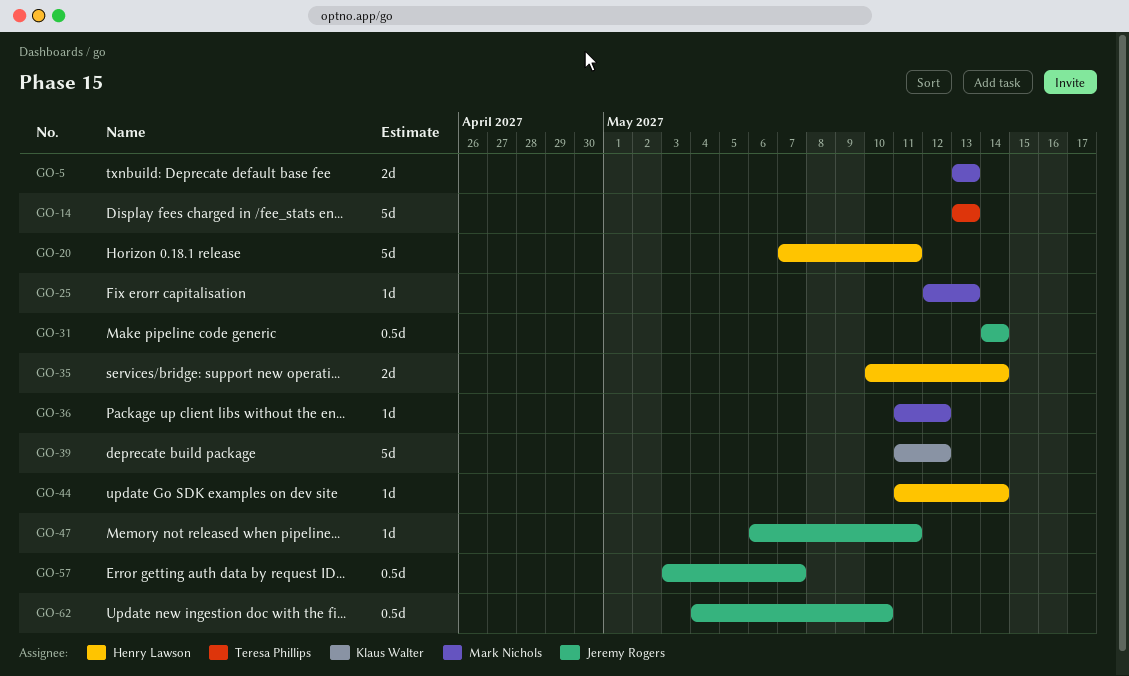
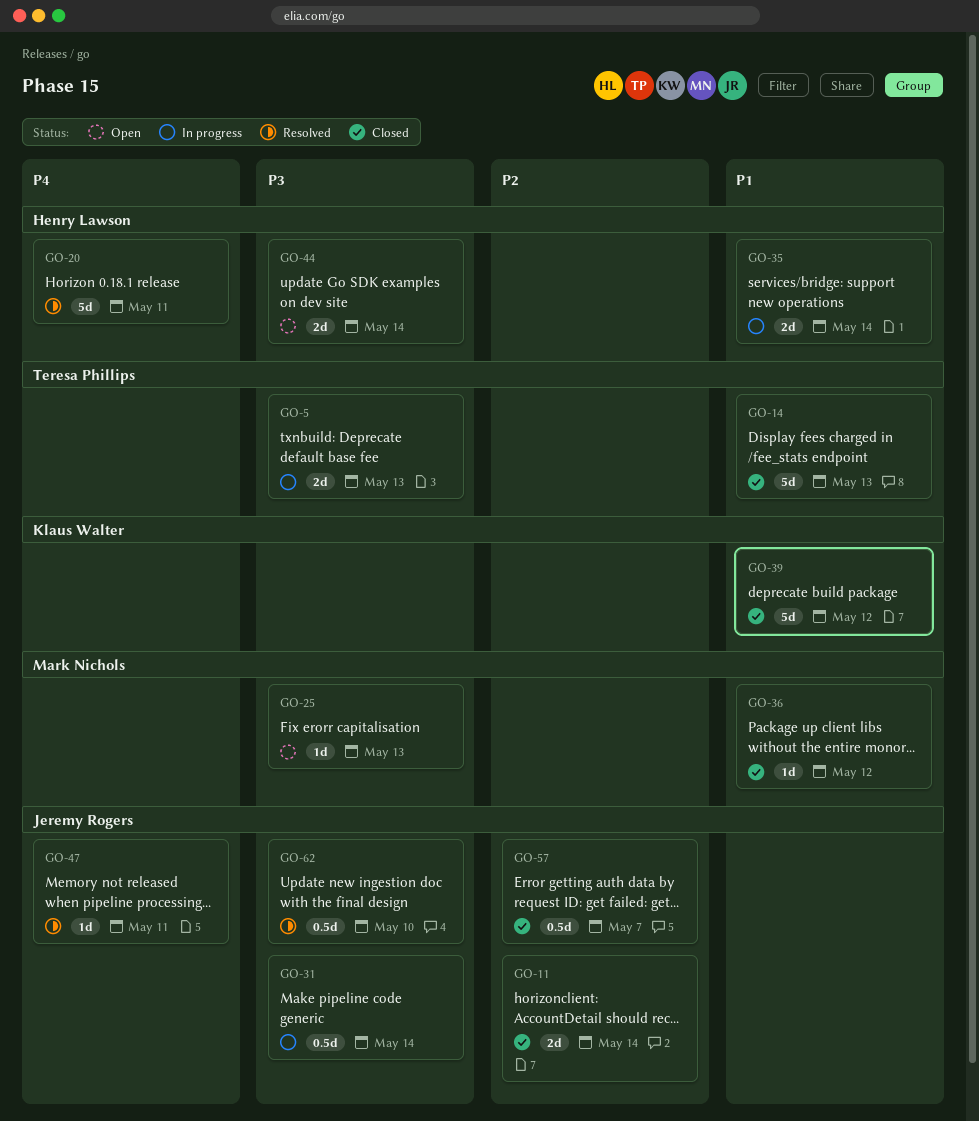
GO-5, owner: Mark Nichols -> Teresa Phillips
GO-11: none -> present
GO-44, estimate: 1d -> 2d

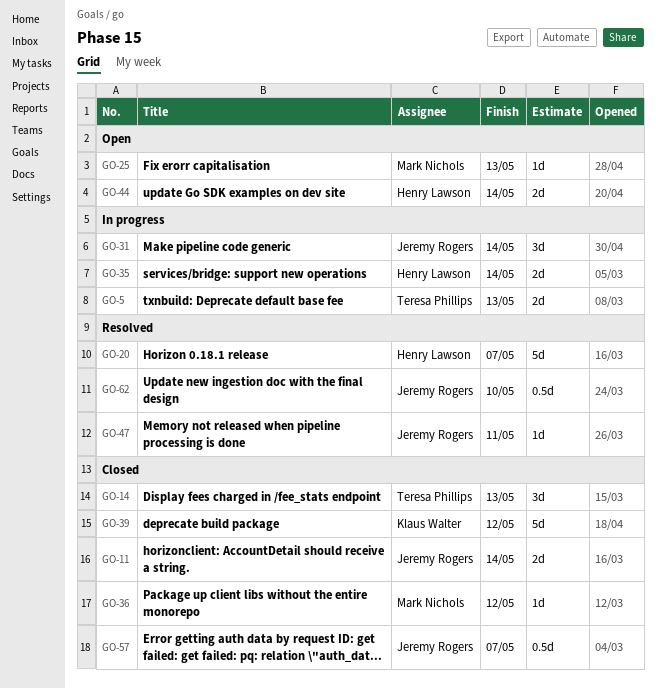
GO-14, estimate: 5d -> 3d
GO-20, due: May 11 -> May 7
GO-31, estimate: 0.5d -> 3d

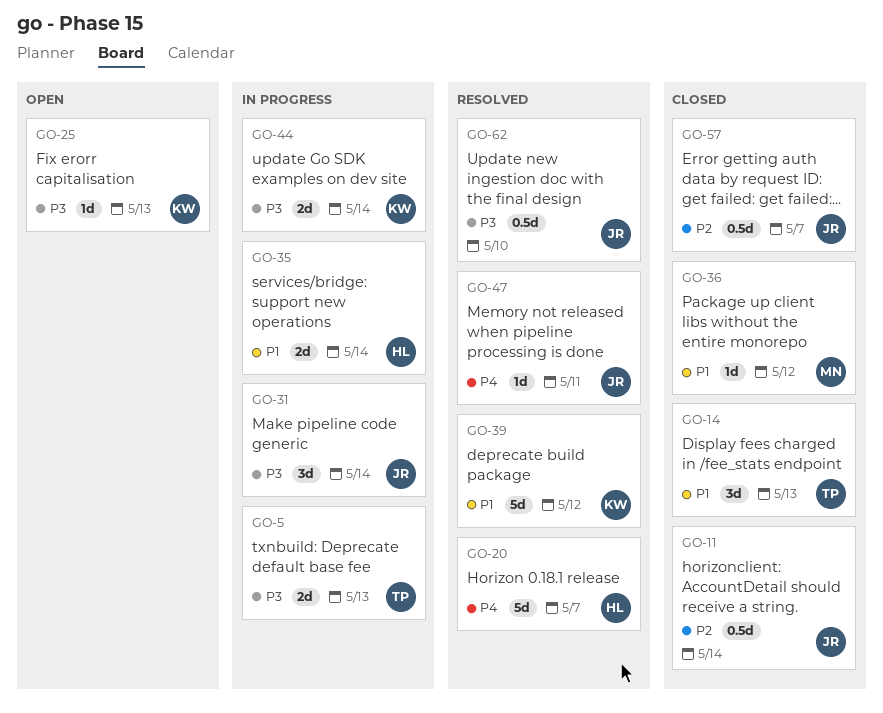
GO-11, estimate: 2d -> 0.5d
GO-25, owner: Mark Nichols -> Klaus Walter
GO-39, status: Closed -> Resolved
GO-44, status: Open -> In progress
GO-44, owner: Henry Lawson -> Klaus Walter

